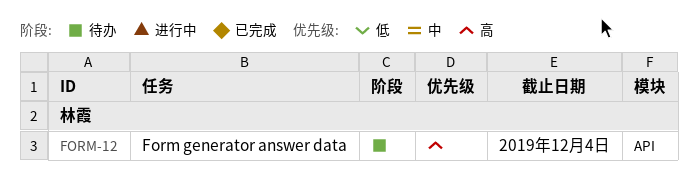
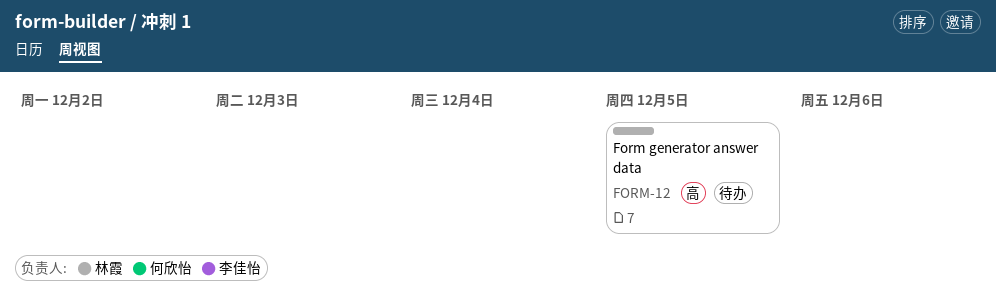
FORM-12, due: Dec 4 -> Dec 5

